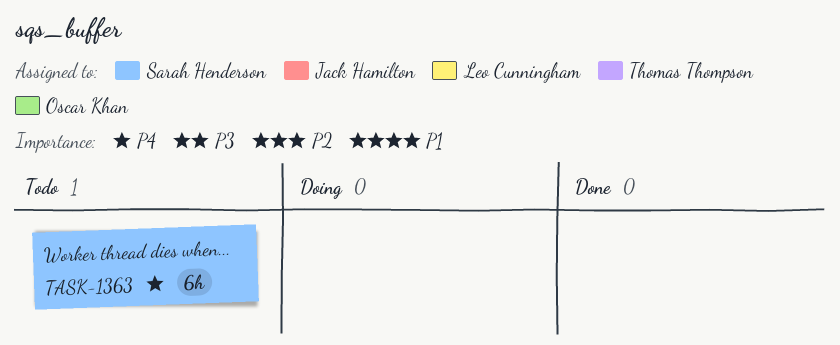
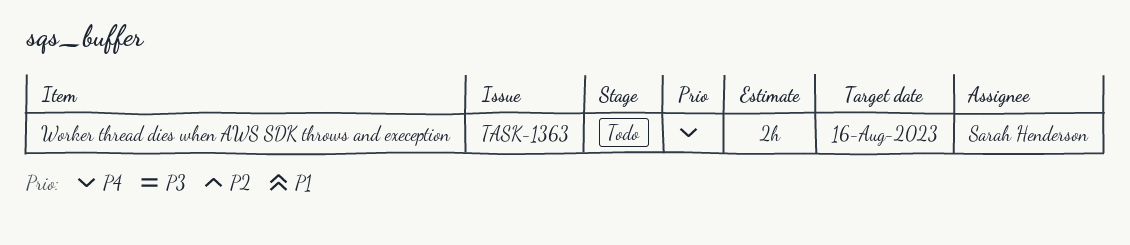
TASK-1363, estimate: 6h -> 2h

